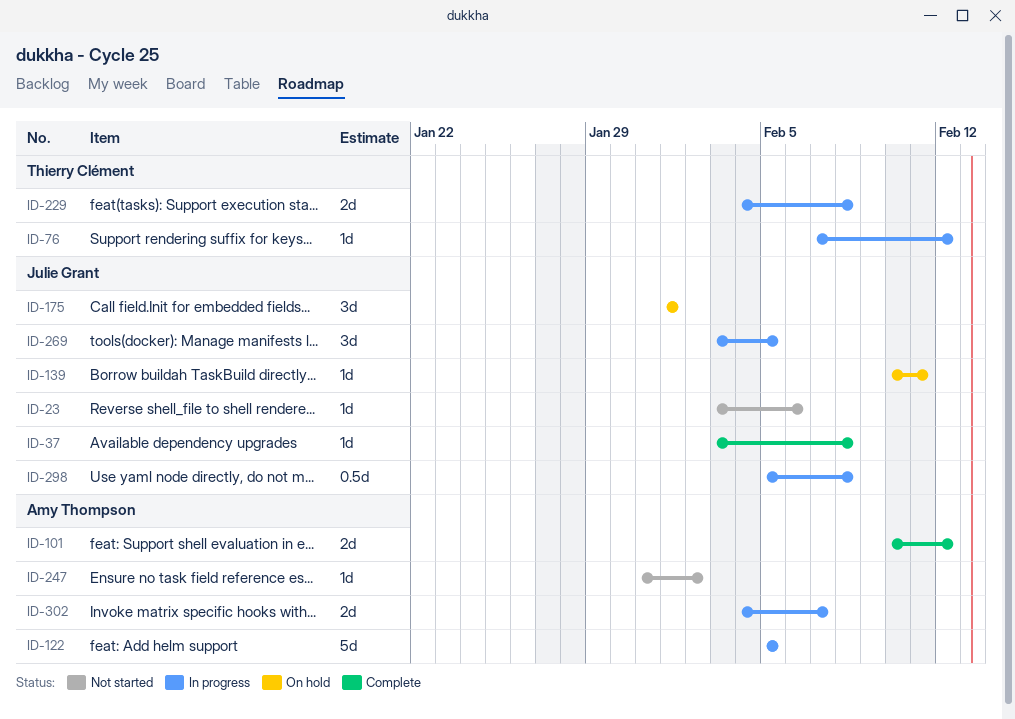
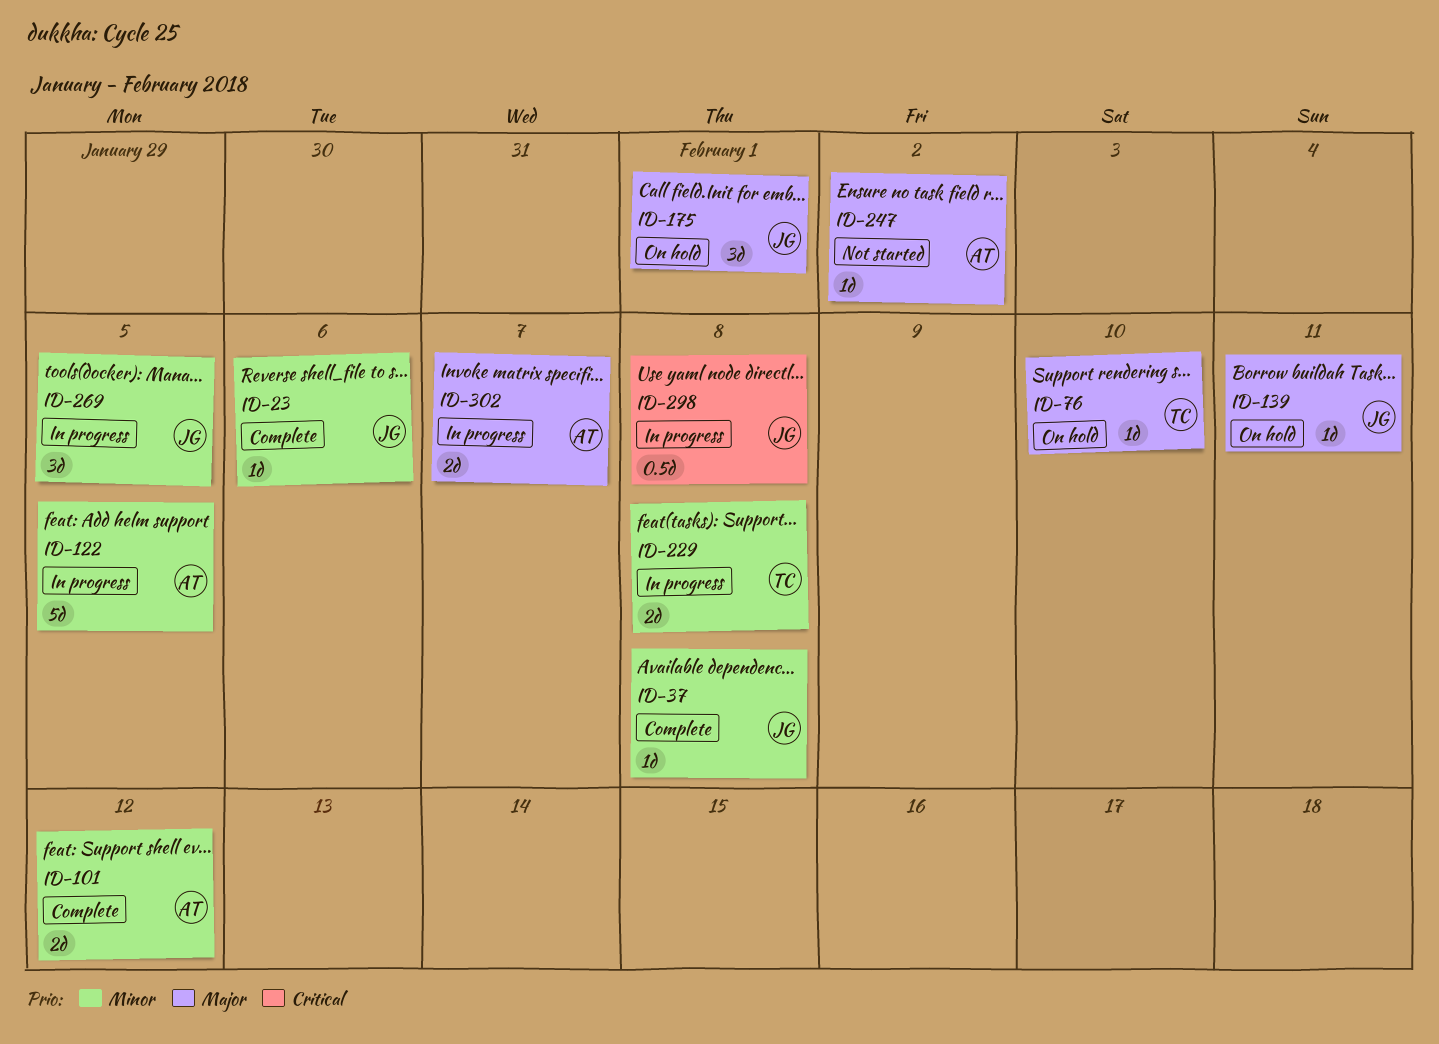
ID-23, status: Not started -> Complete
ID-76, status: In progress -> On hold
ID-76, due: Feb 12 -> Feb 10

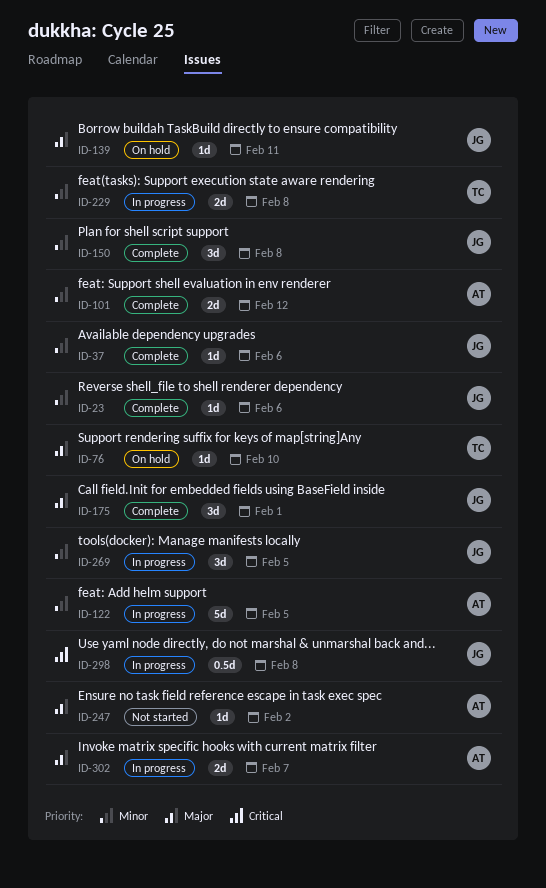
ID-37, due: Feb 8 -> Feb 6
ID-150: none -> present
ID-175, status: On hold -> Complete

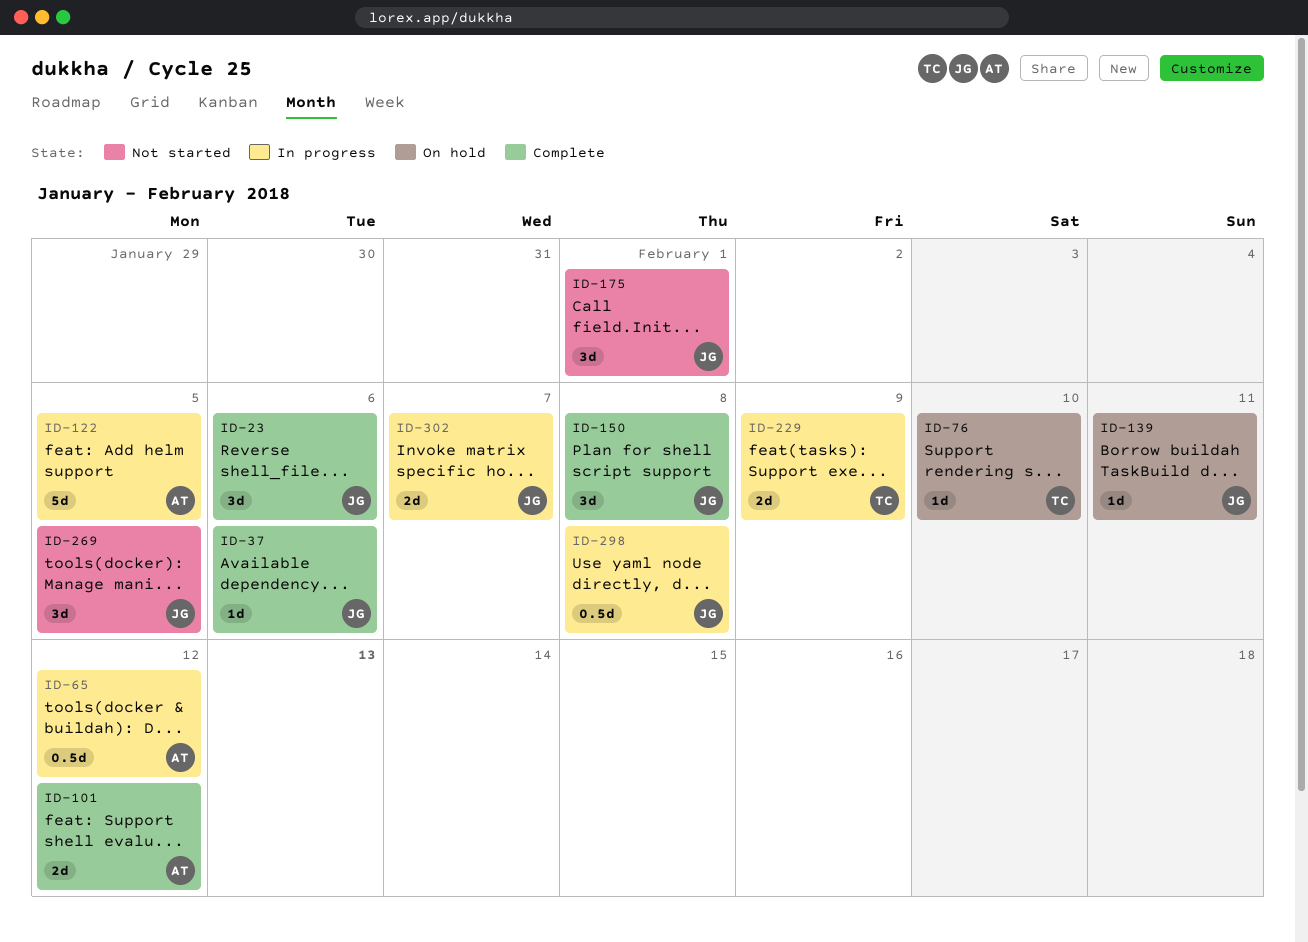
ID-23, estimate: 1d -> 3d
ID-65: none -> present
ID-175, status: Complete -> Not started
ID-229, due: Feb 8 -> Feb 9
ID-247: present -> none
ID-269, status: In progress -> Not started
ID-302, owner: AT -> JG

